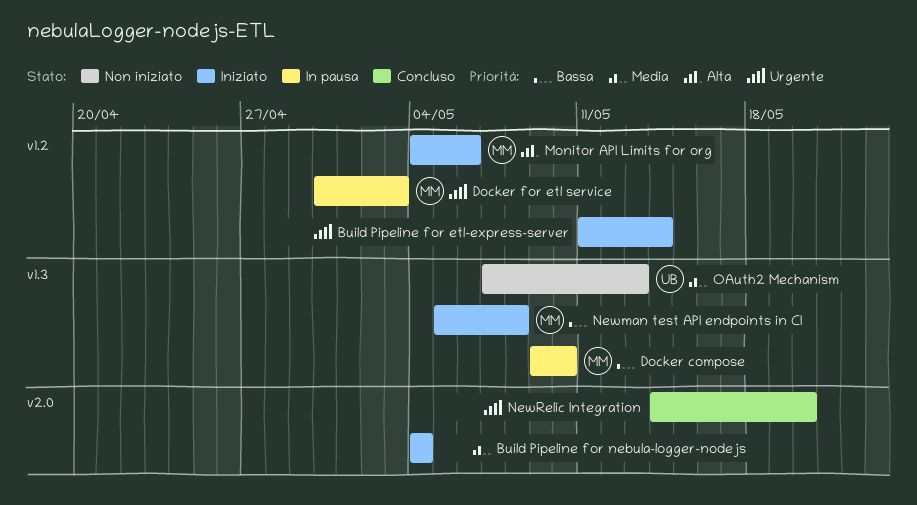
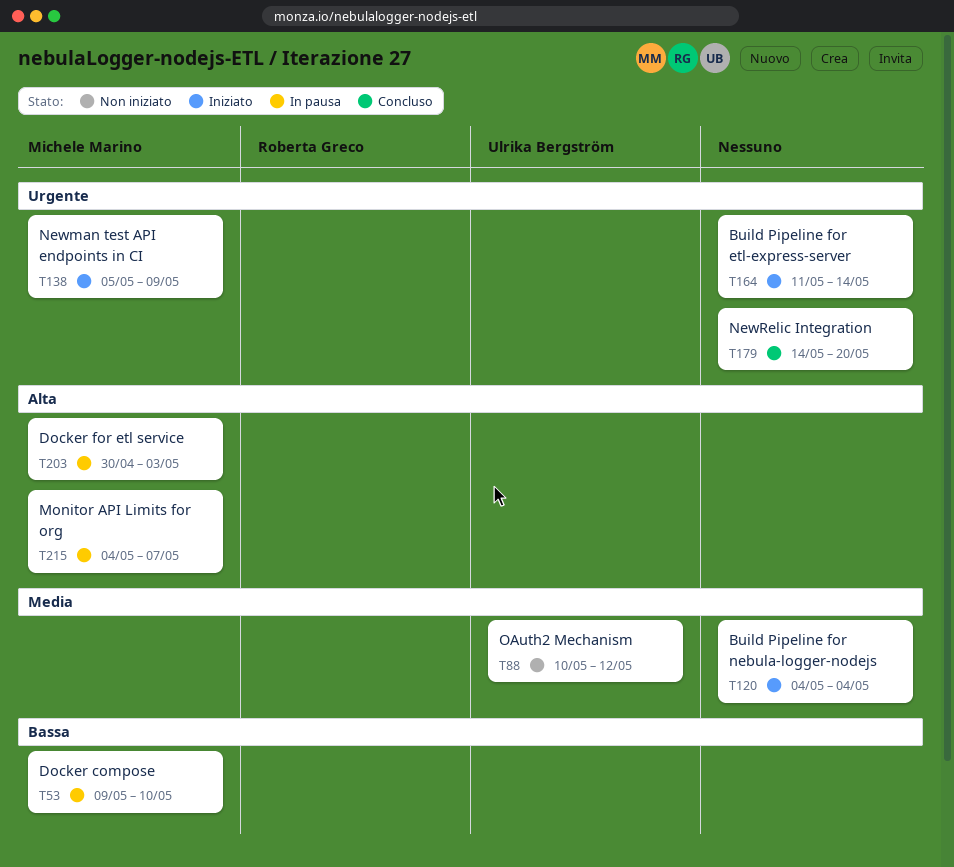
Docker for etl service, priority: Urgente -> Alta
Monitor API Limits for org, status: Iniziato -> In pausa
Monitor API Limits for org, due: May 6 -> May 7
Newman test API endpoints in CI, priority: Bassa -> Urgente
Newman test API endpoints in CI, due: May 8 -> May 9
OAuth2 Mechanism, start: May 7 -> May 10
OAuth2 Mechanism, due: May 13 -> May 12

